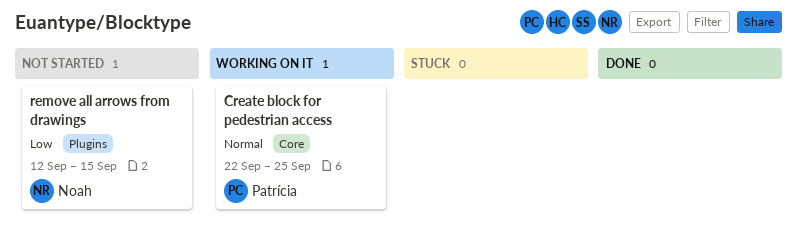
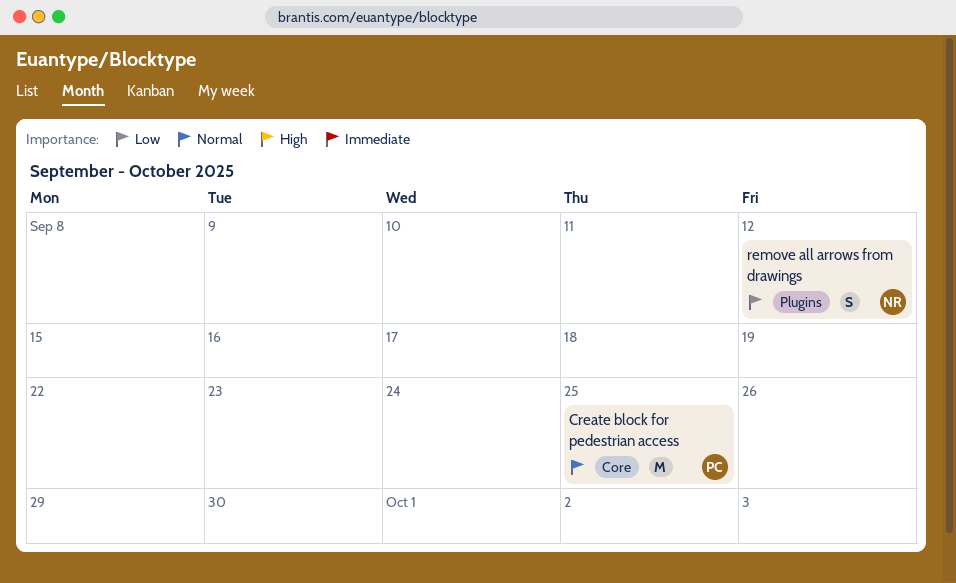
remove all arrows from drawings, due: Sep 15 -> Sep 12

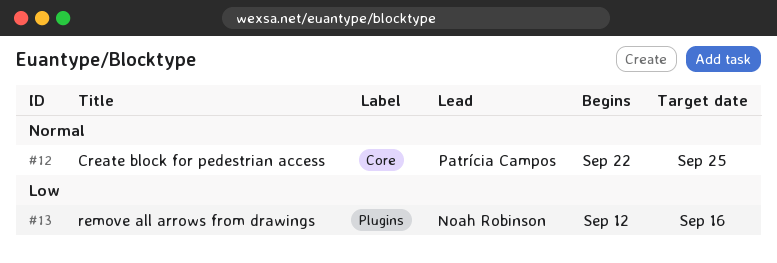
remove all arrows from drawings, due: Sep 12 -> Sep 16

